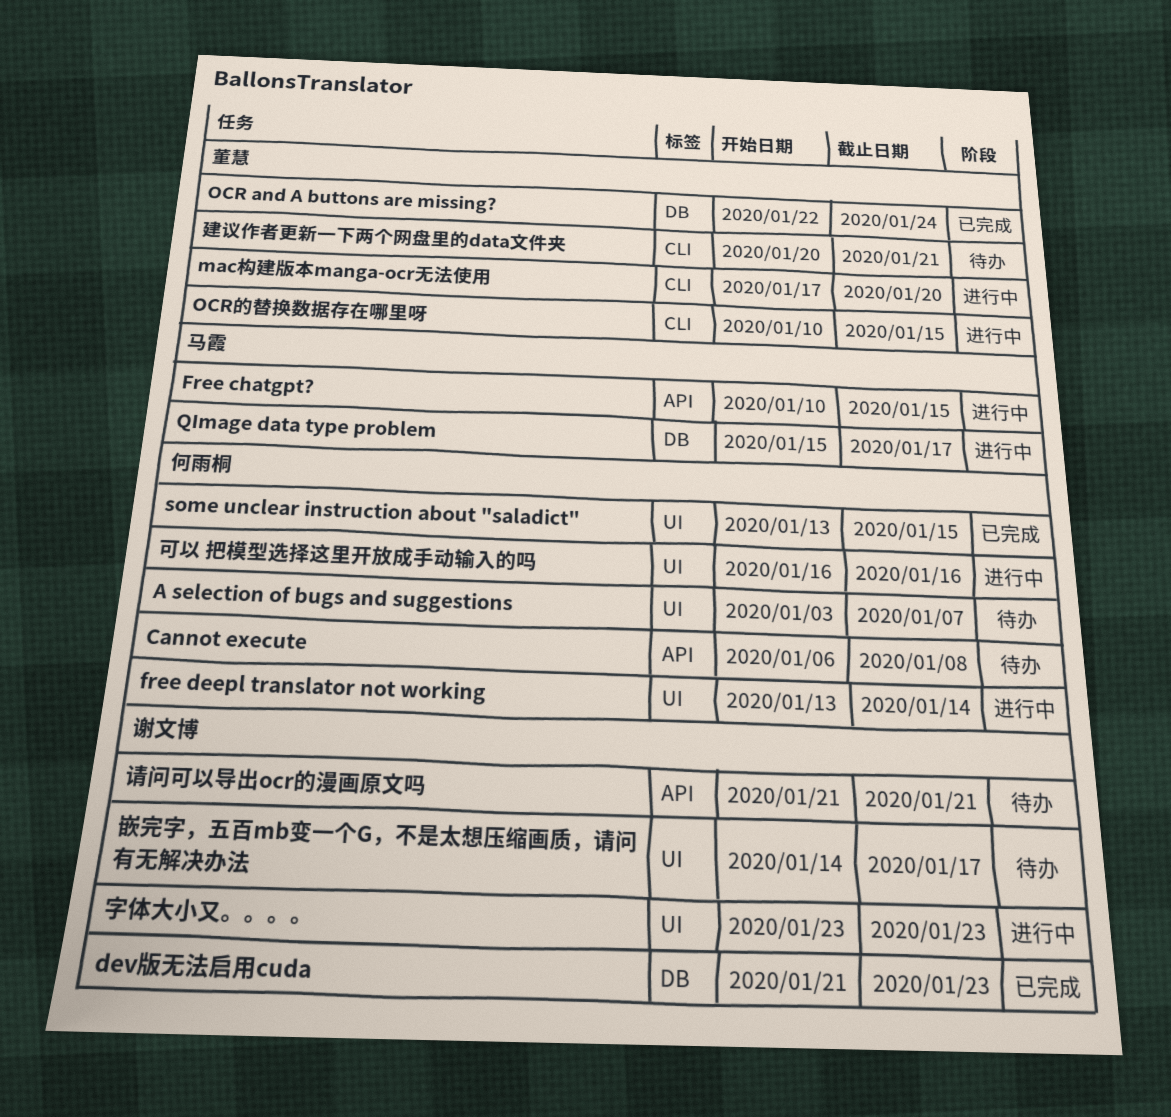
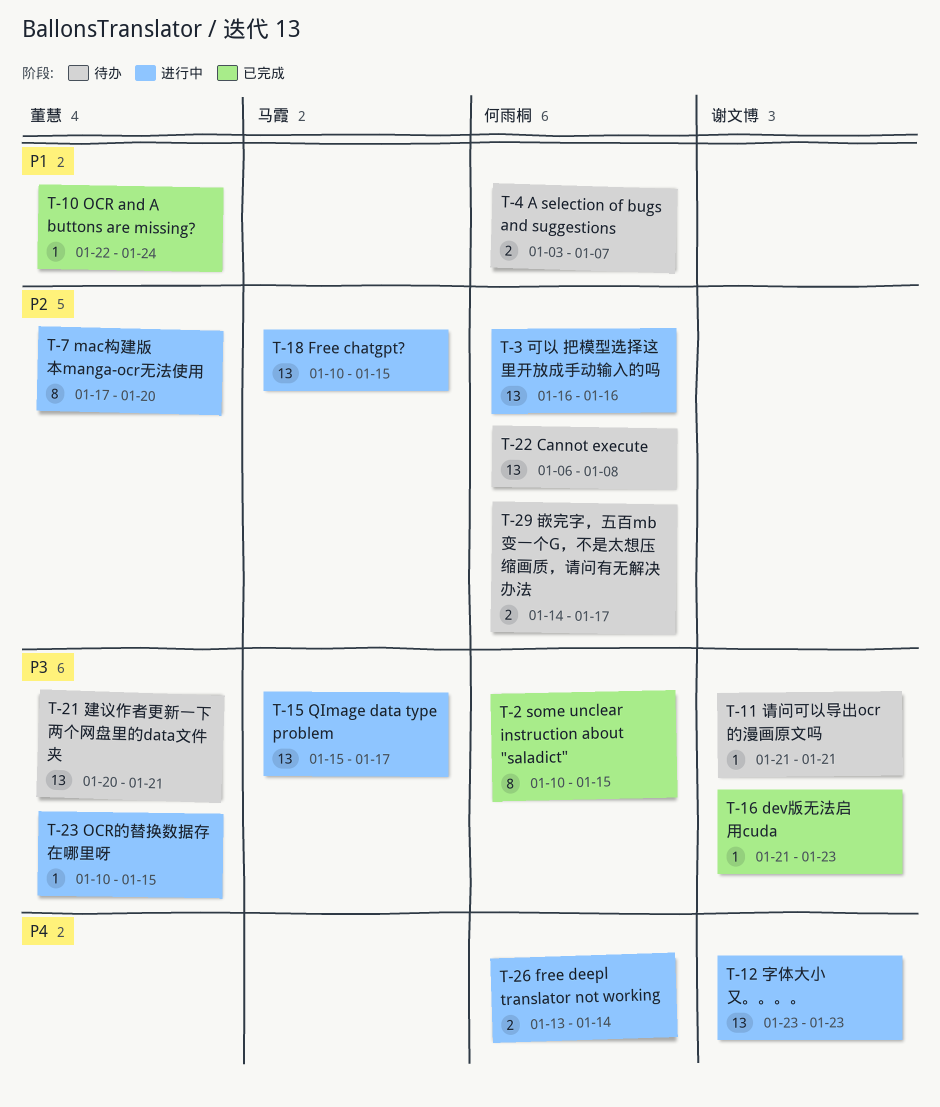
some unclear instruction about "saladict", start: Jan 13 -> Jan 10
嵌完字，五百mb变一个G，不是太想压缩画质，请问有无解决办法, owner: 谢文博 -> 何雨桐

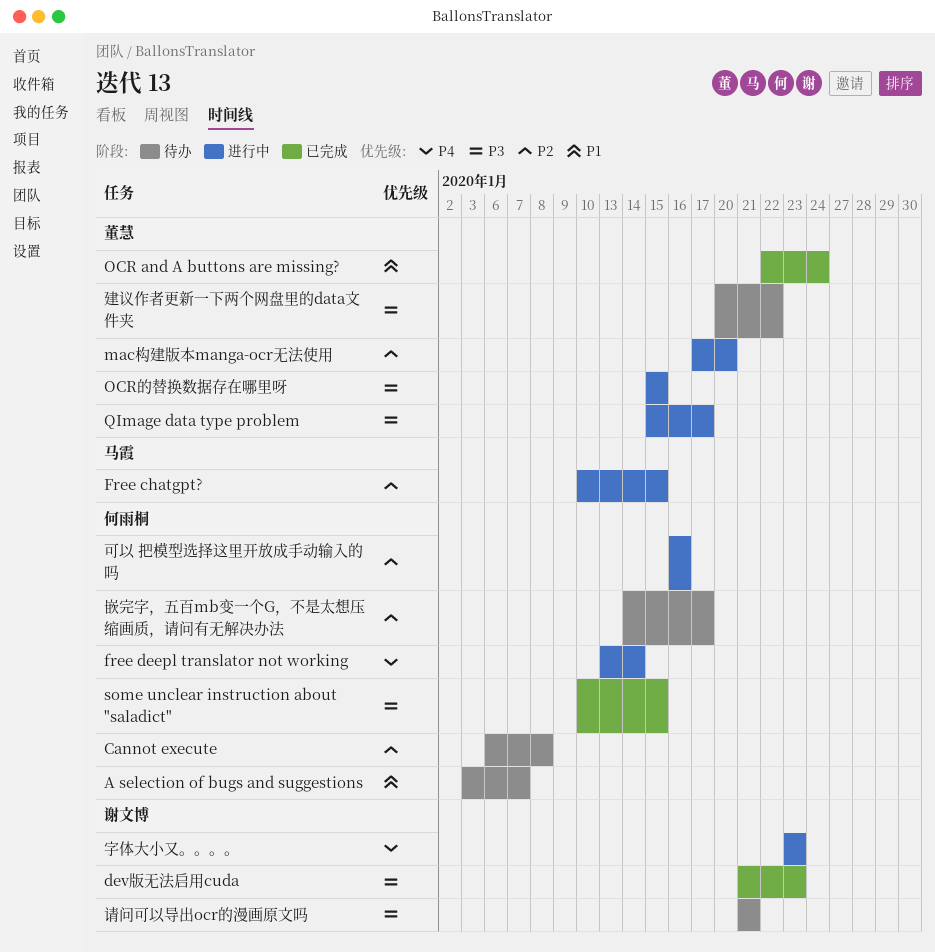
OCR的替换数据存在哪里呀, start: Jan 10 -> Jan 15
QImage data type problem, owner: 马霞 -> 董慧
建议作者更新一下两个网盘里的data文件夹, due: Jan 21 -> Jan 22

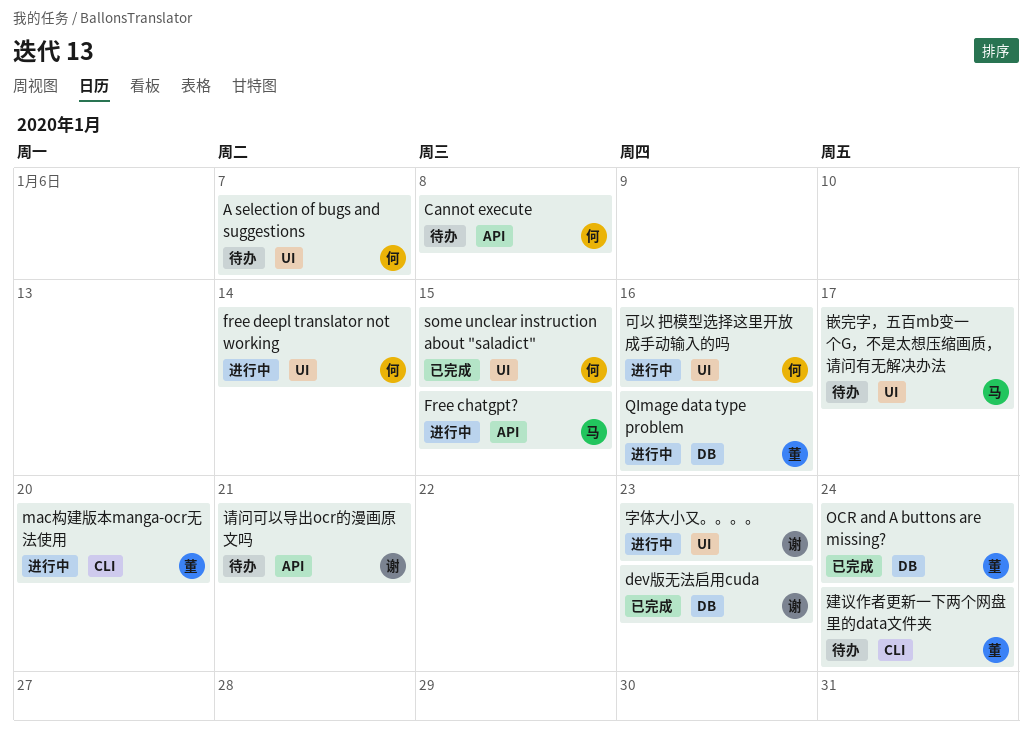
OCR的替换数据存在哪里呀: present -> none
QImage data type problem, due: Jan 17 -> Jan 16
嵌完字，五百mb变一个G，不是太想压缩画质，请问有无解决办法, owner: 何雨桐 -> 马霞
建议作者更新一下两个网盘里的data文件夹, due: Jan 22 -> Jan 24

